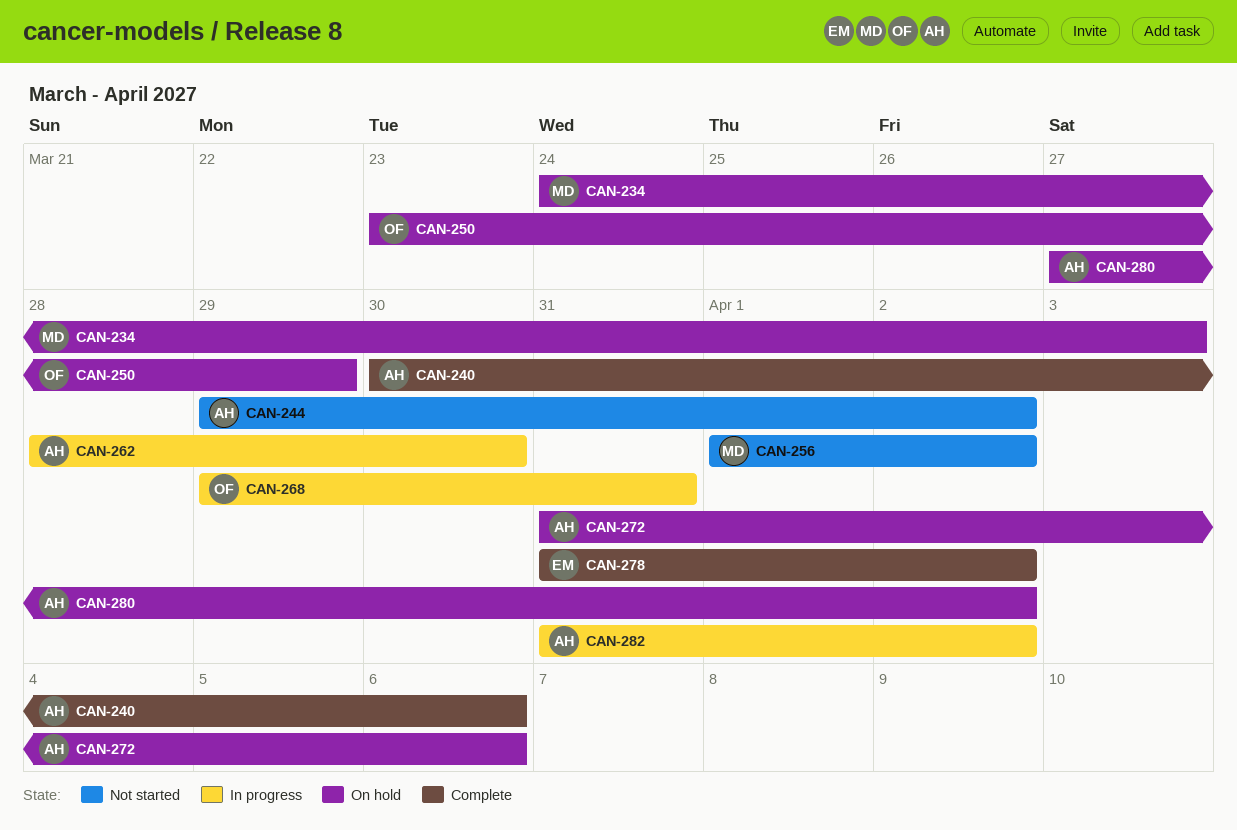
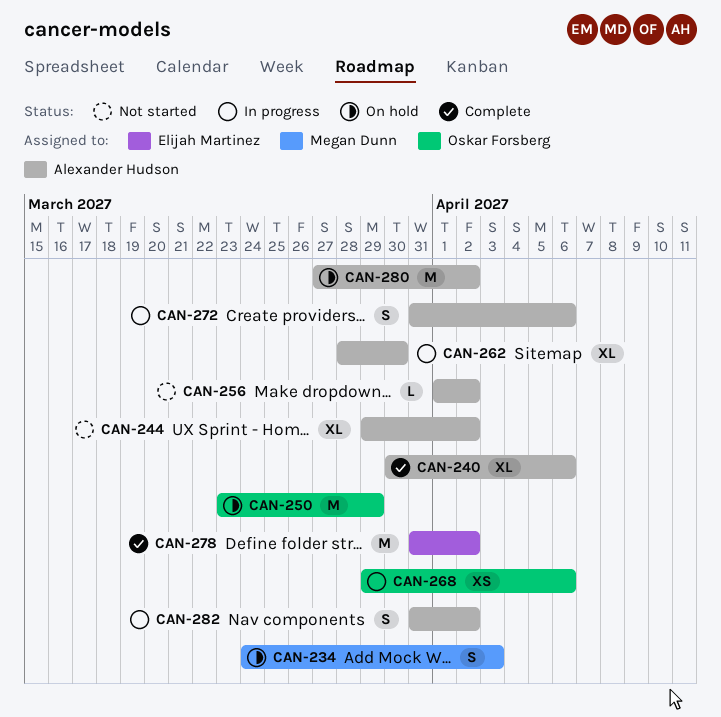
CAN-256, owner: Megan Dunn -> Alexander Hudson
CAN-268, due: Mar 31 -> Apr 6
CAN-272, status: On hold -> In progress

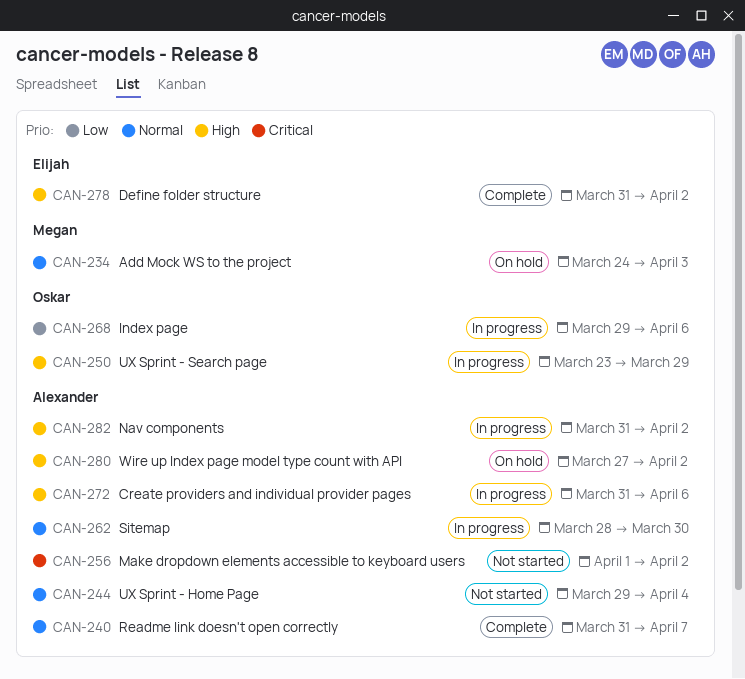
CAN-240, start: Mar 30 -> Mar 31
CAN-240, due: Apr 6 -> Apr 7
CAN-244, due: Apr 2 -> Apr 4
CAN-250, status: On hold -> In progress

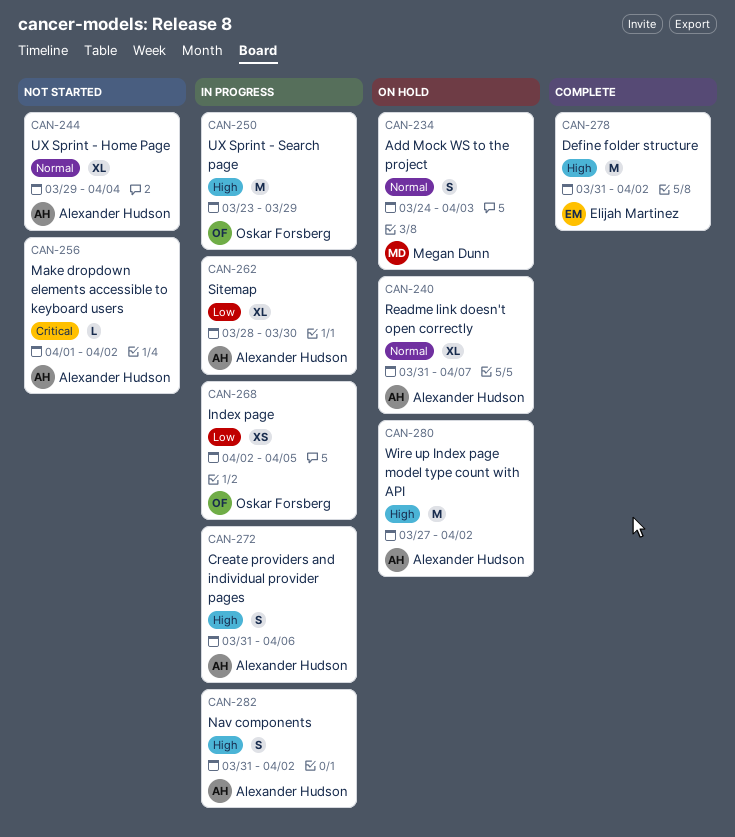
CAN-240, status: Complete -> On hold
CAN-262, priority: Normal -> Low
CAN-268, start: Mar 29 -> Apr 2
CAN-268, due: Apr 6 -> Apr 5

